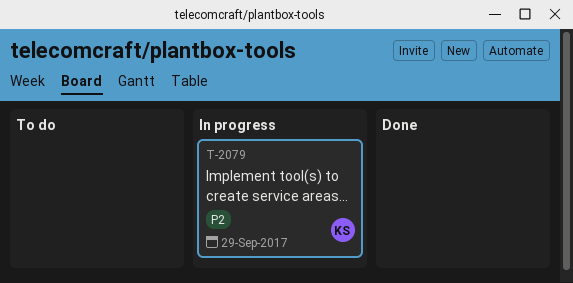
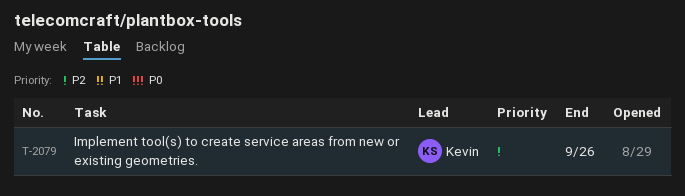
T-2079, due: Sep 29 -> Sep 26

